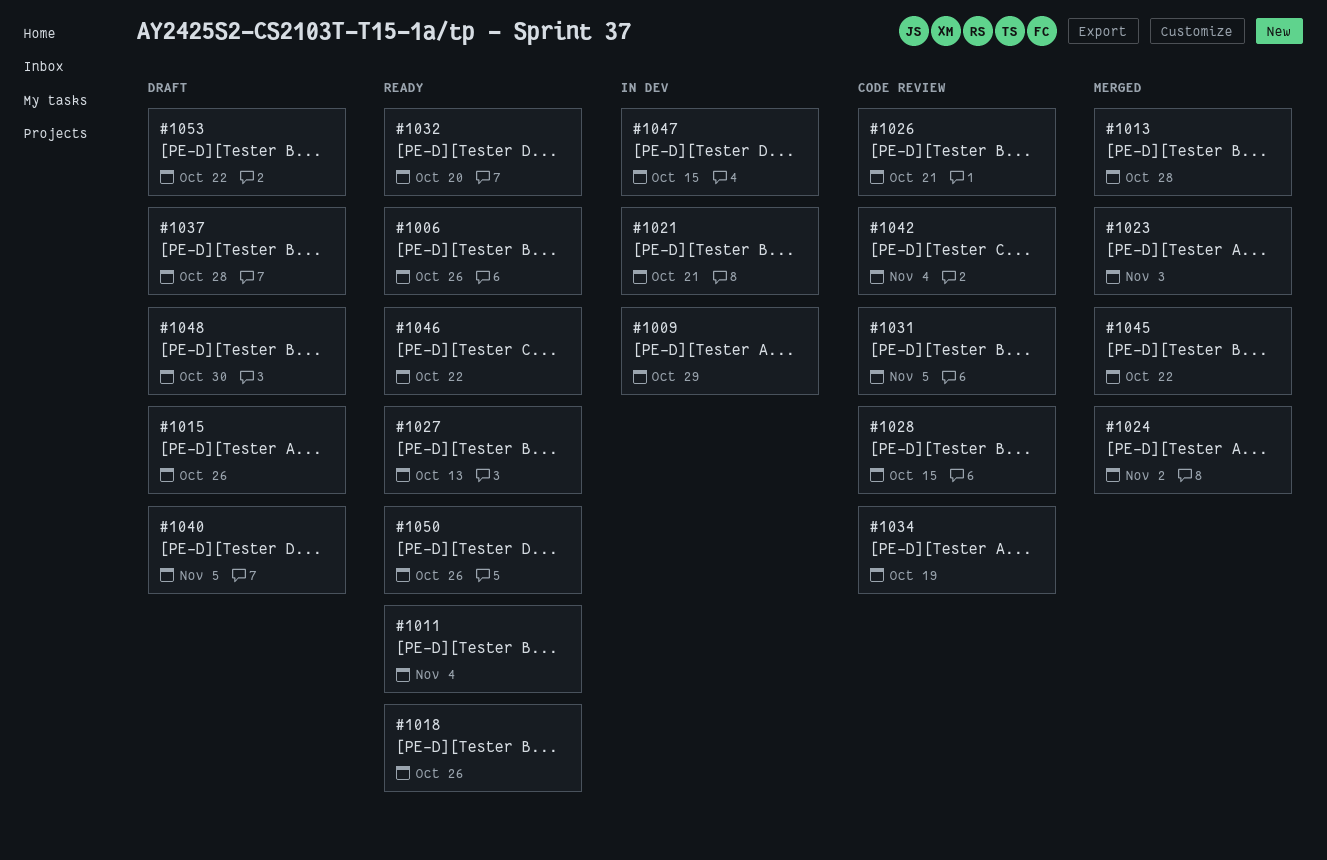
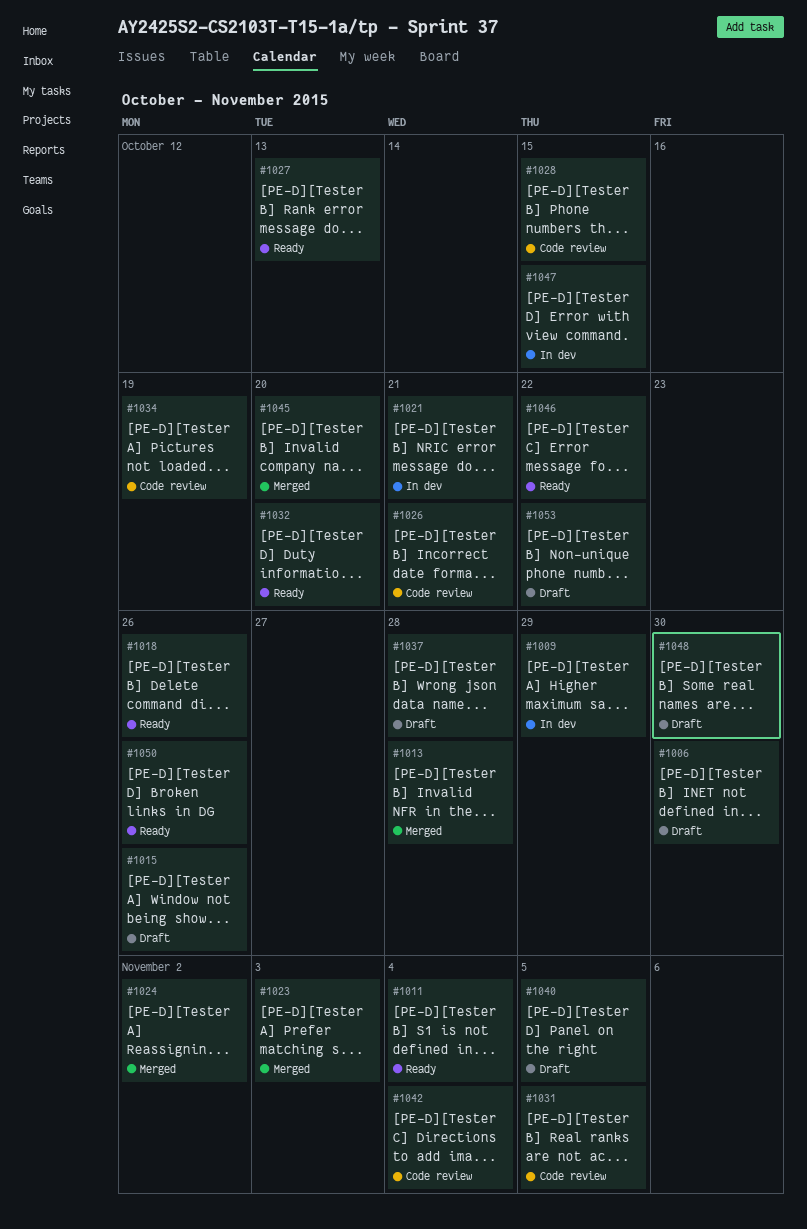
#1006, status: Ready -> Draft
#1006, due: Oct 26 -> Oct 30
#1045, due: Oct 22 -> Oct 20

